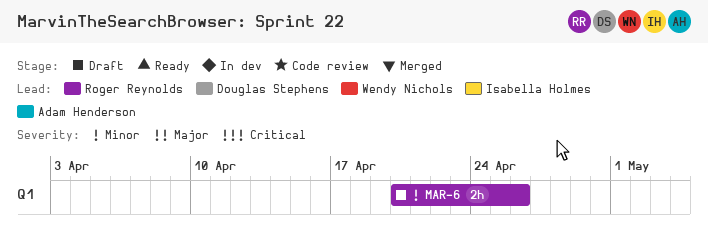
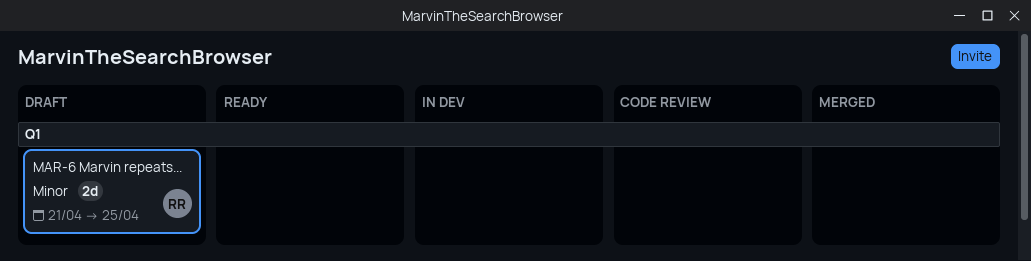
MAR-6, estimate: 2h -> 2d
MAR-6, start: Apr 20 -> Apr 21
MAR-6, due: Apr 26 -> Apr 25

